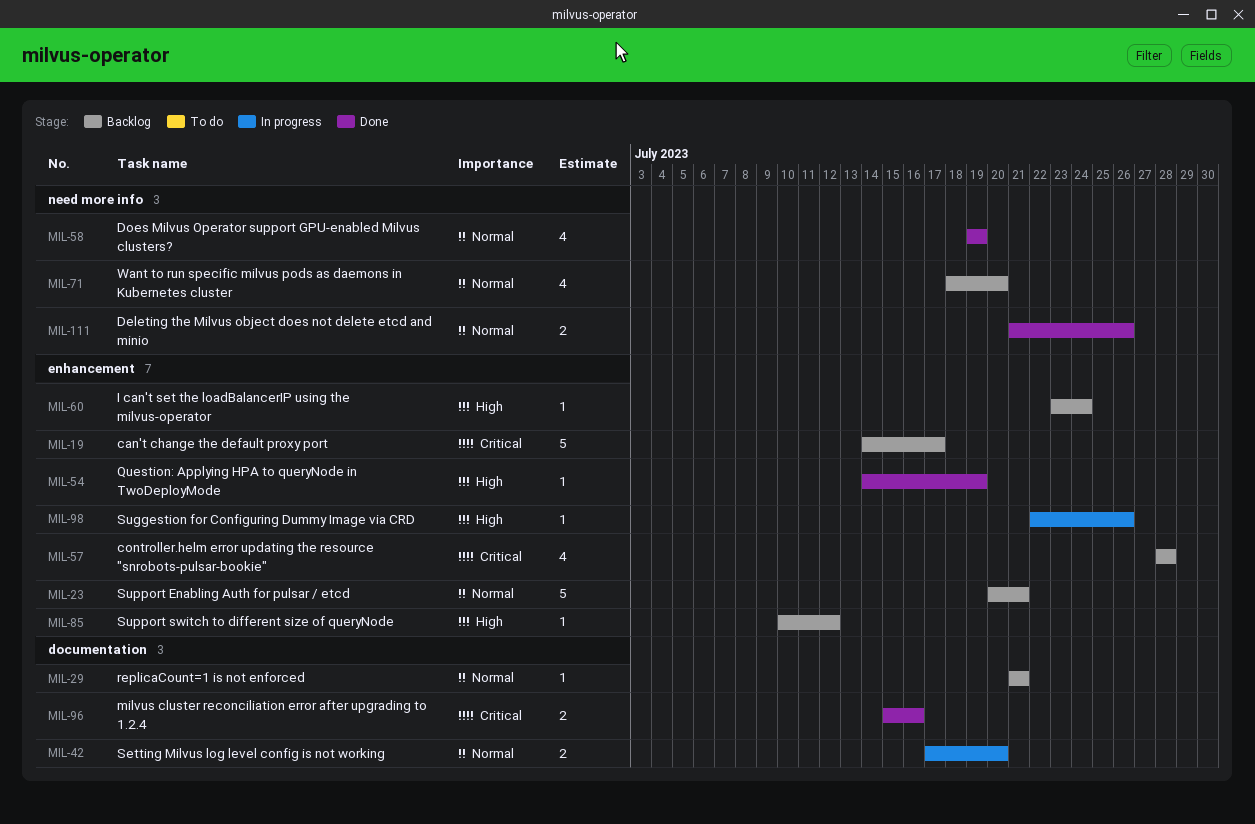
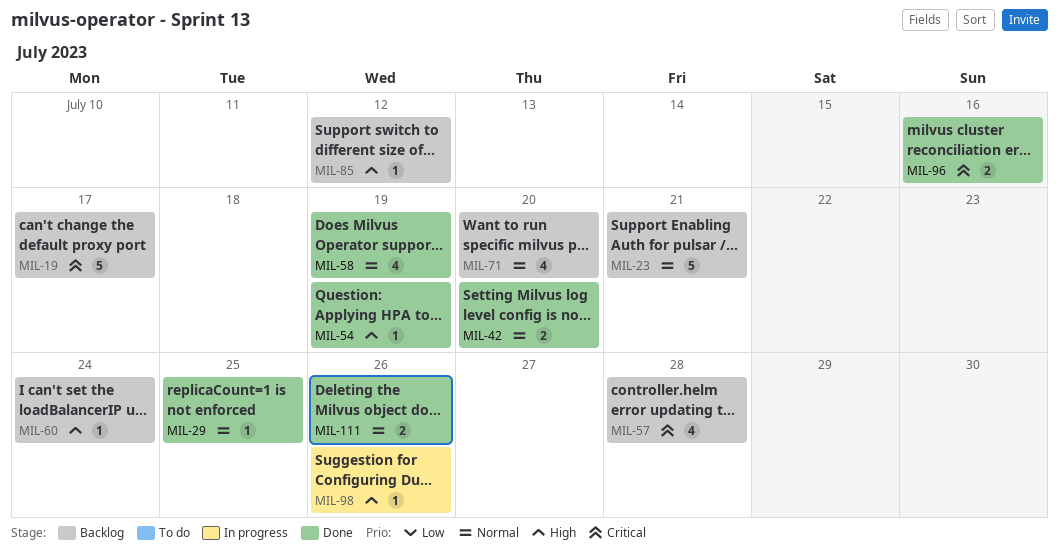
MIL-29, status: Backlog -> Done
MIL-29, due: Jul 21 -> Jul 25
MIL-42, status: In progress -> Done

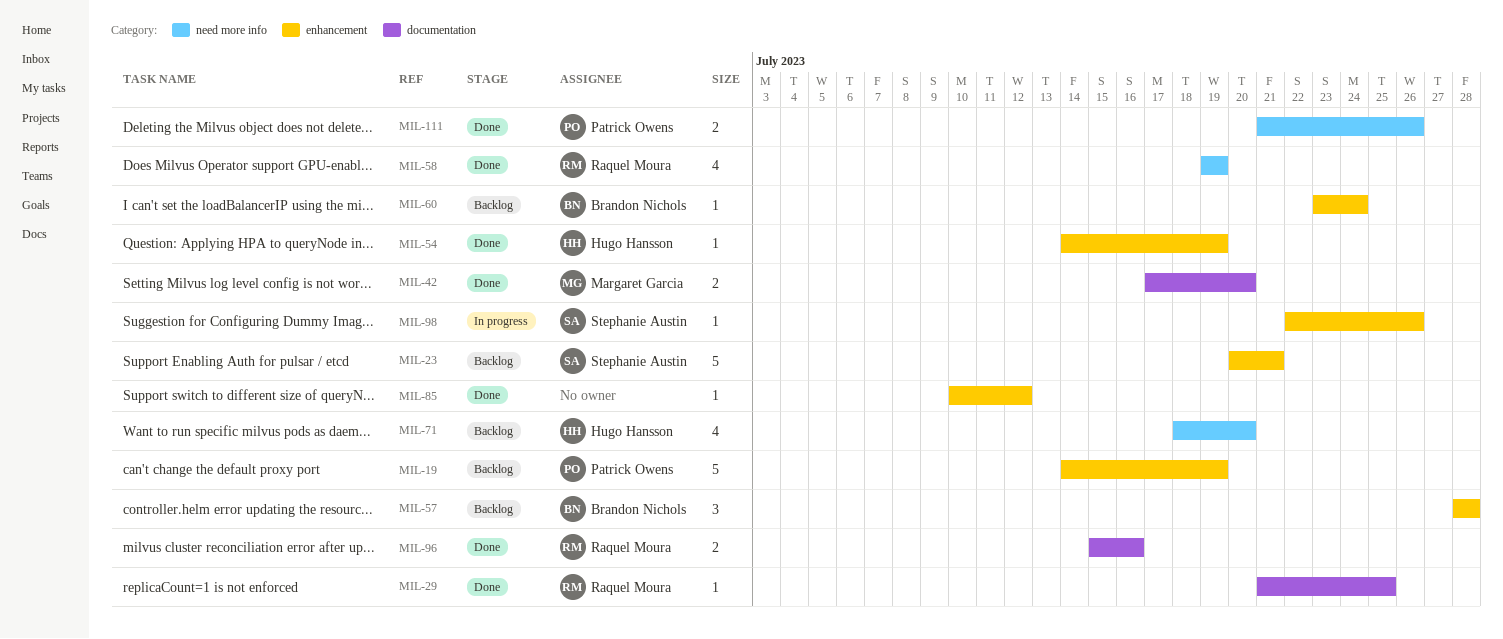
MIL-19, due: Jul 17 -> Jul 19
MIL-57, estimate: 4 -> 3
MIL-85, status: Backlog -> Done

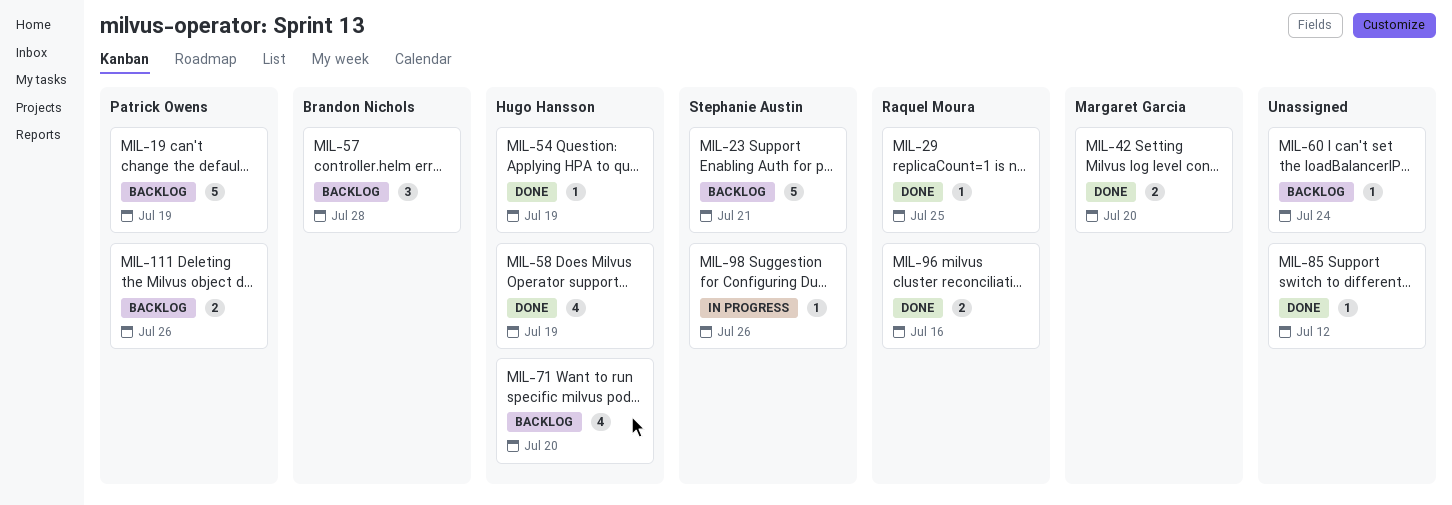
MIL-58, owner: Raquel Moura -> Hugo Hansson
MIL-60, owner: Brandon Nichols -> none
MIL-111, status: Done -> Backlog

